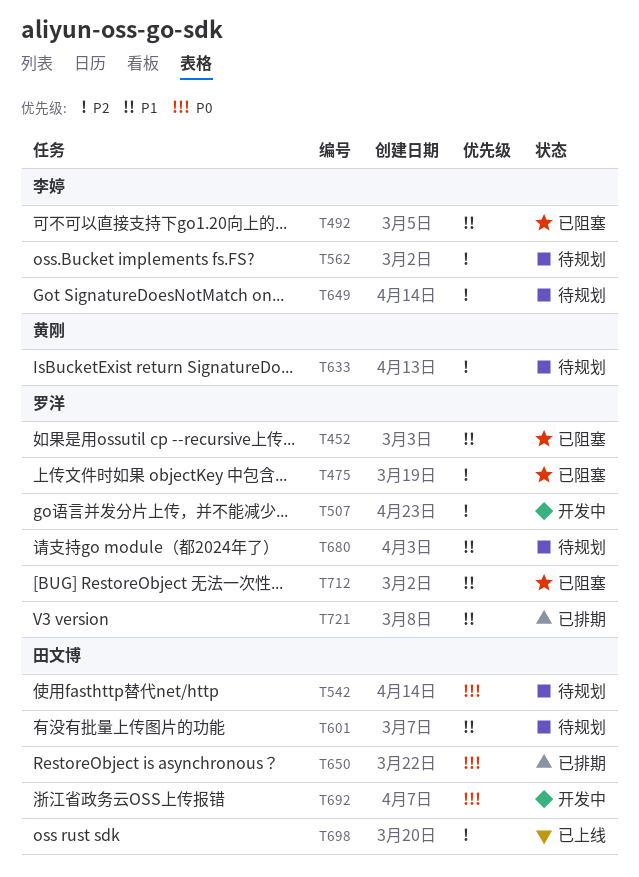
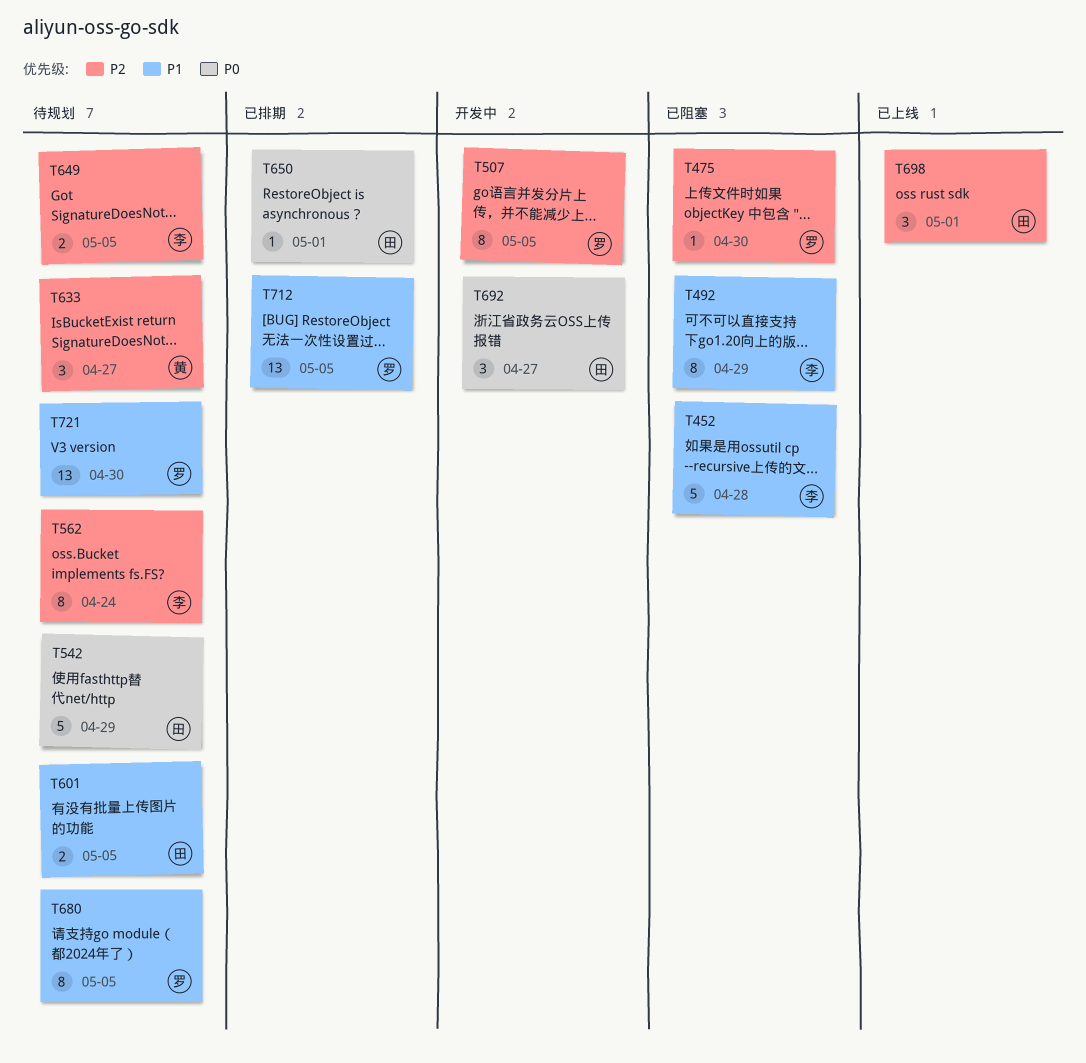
T452, owner: 罗洋 -> 李婷
T712, status: 已阻塞 -> 已排期
T721, status: 已排期 -> 待规划

